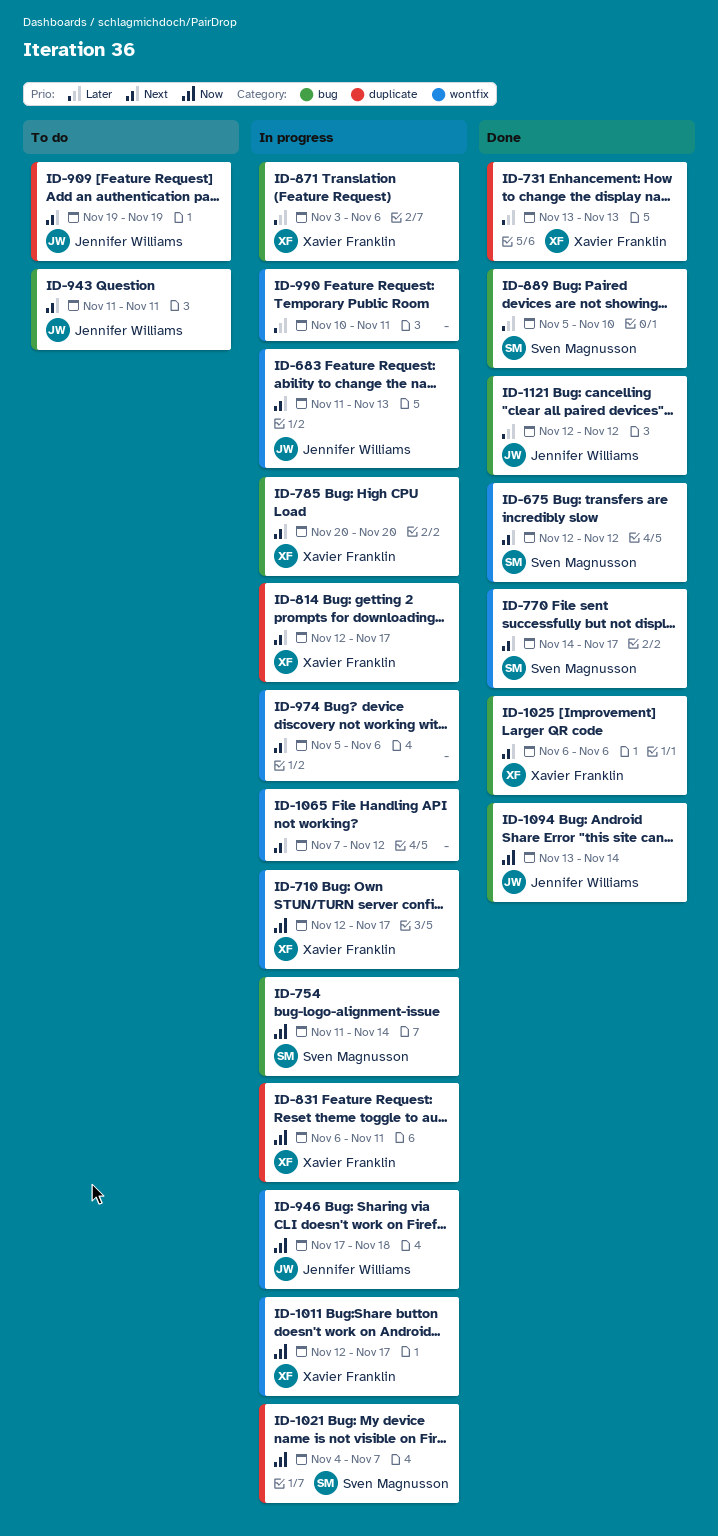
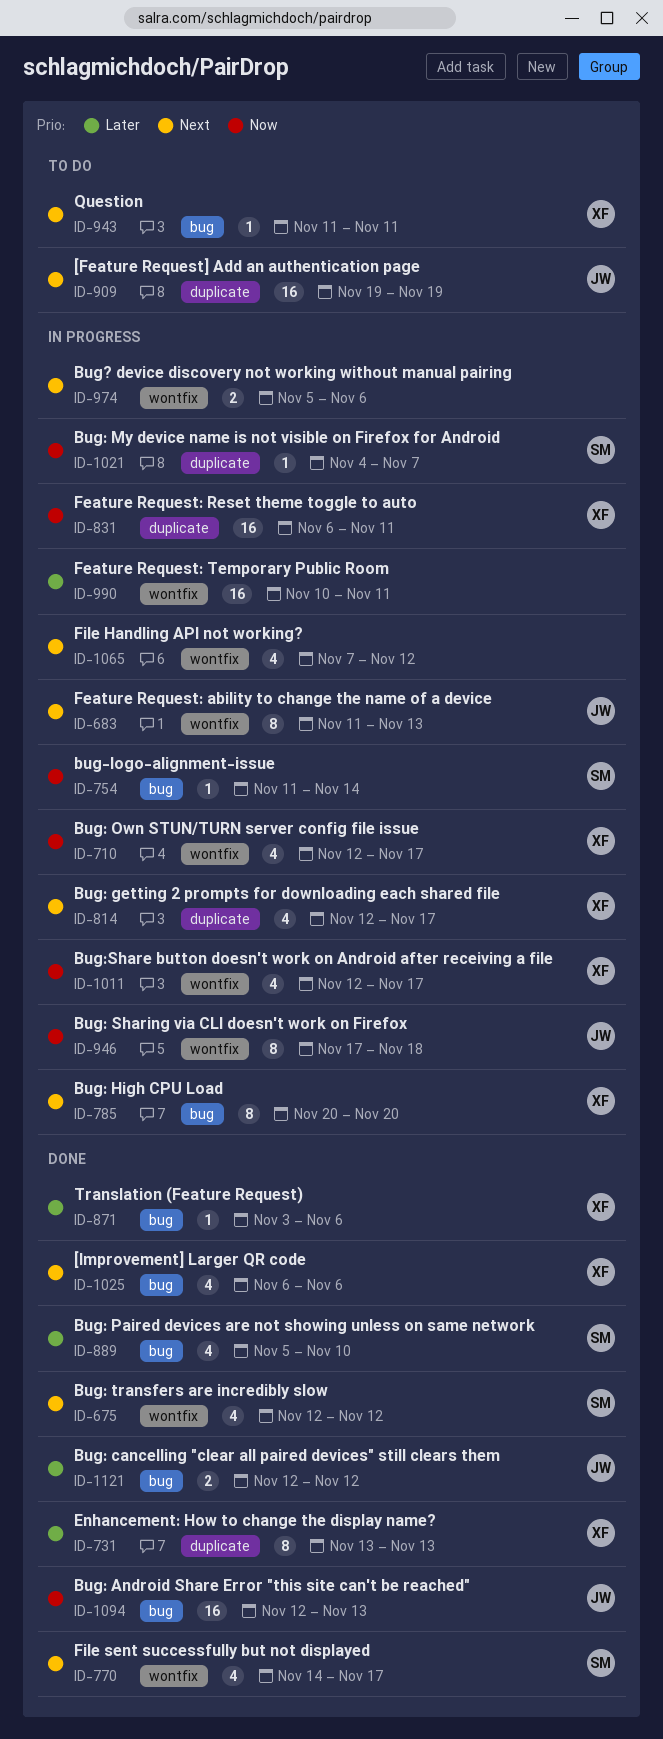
ID-871, status: In progress -> Done
ID-943, owner: Jennifer Williams -> Xavier Franklin
ID-1094, start: Nov 13 -> Nov 12
ID-1094, due: Nov 14 -> Nov 13

